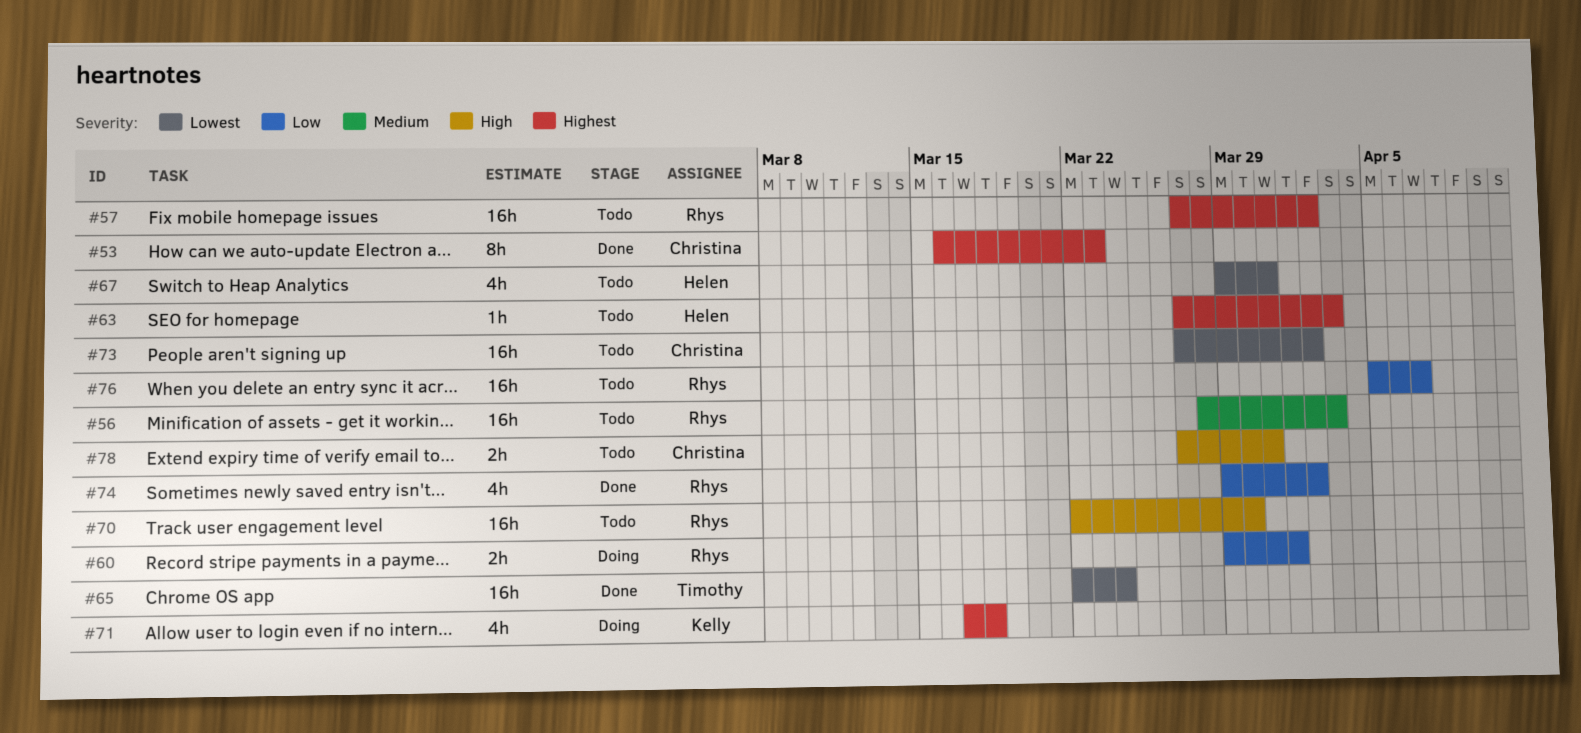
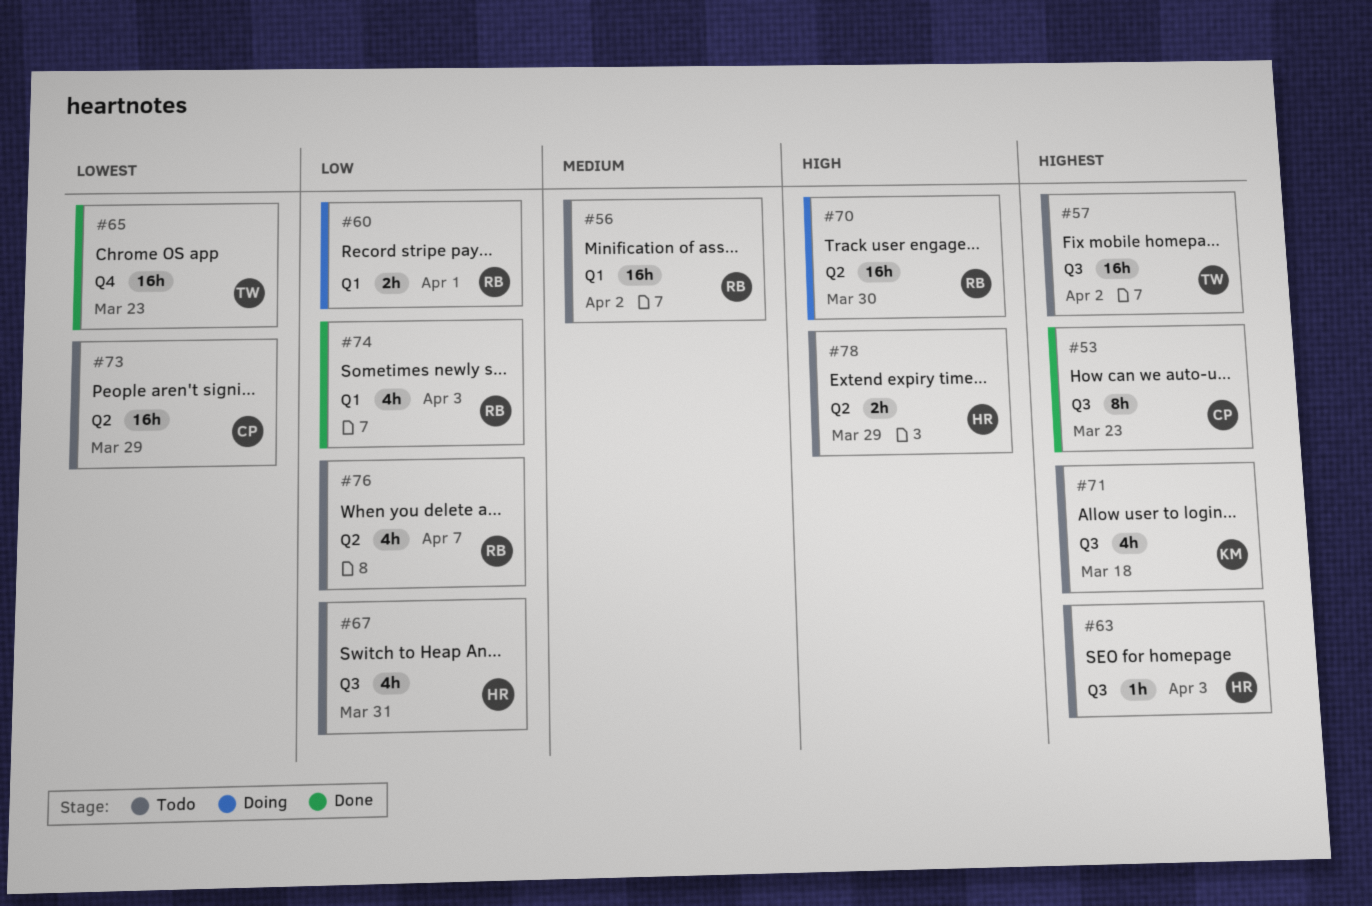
#56, due: Apr 3 -> Apr 2
#57, owner: Rhys -> Timothy
#65, due: Mar 24 -> Mar 23
#67, priority: Lowest -> Low
#70, status: Todo -> Doing
#71, status: Doing -> Todo
#73, due: Apr 2 -> Mar 29
#74, due: Apr 2 -> Apr 3
#76, estimate: 16h -> 4h
#78, owner: Christina -> Helen
#78, due: Mar 31 -> Mar 29

